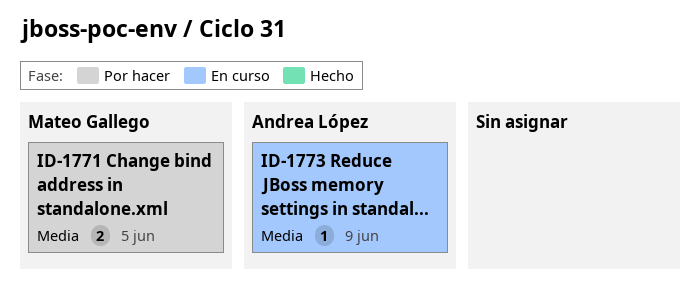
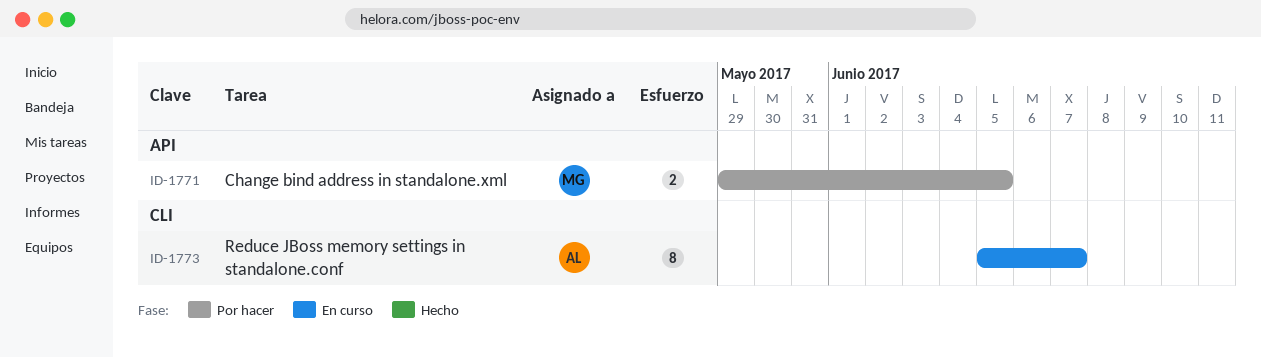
ID-1773, estimate: 1 -> 8
ID-1773, due: Jun 9 -> Jun 7

